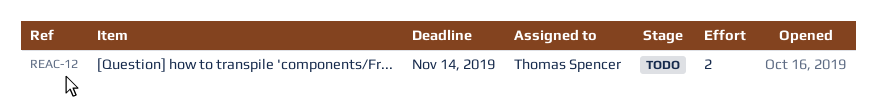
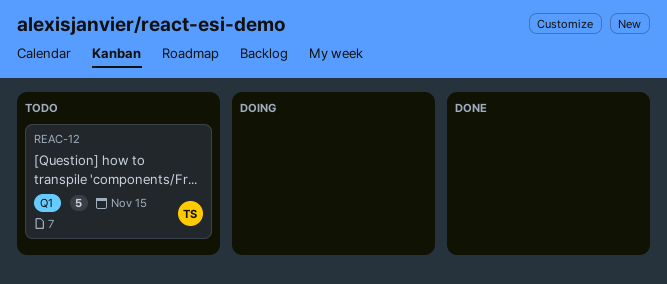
REAC-12, estimate: 2 -> 5
REAC-12, due: Nov 14 -> Nov 15

